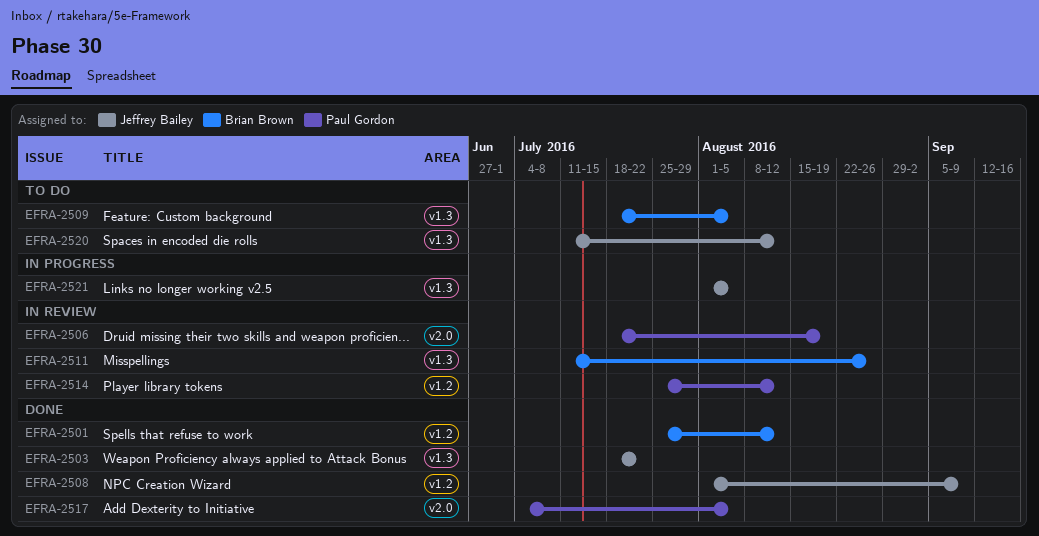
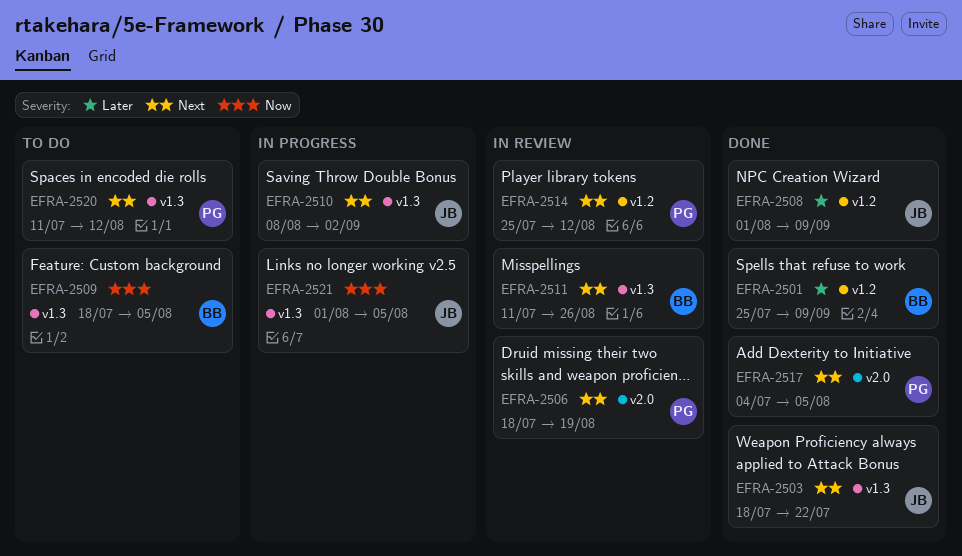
EFRA-2501, due: Aug 12 -> Sep 9
EFRA-2510: none -> present
EFRA-2520, owner: Jeffrey Bailey -> Paul Gordon

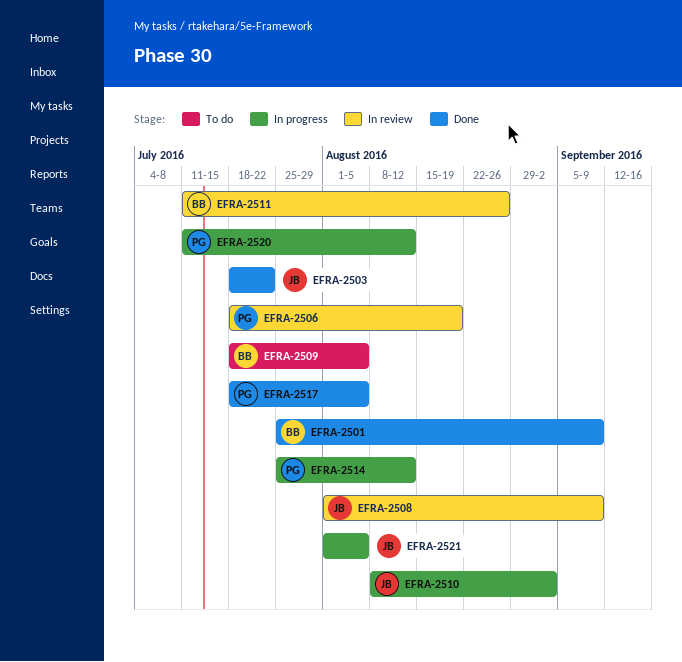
EFRA-2508, status: Done -> In review
EFRA-2514, status: In review -> In progress
EFRA-2517, start: Jul 4 -> Jul 18
EFRA-2520, status: To do -> In progress

